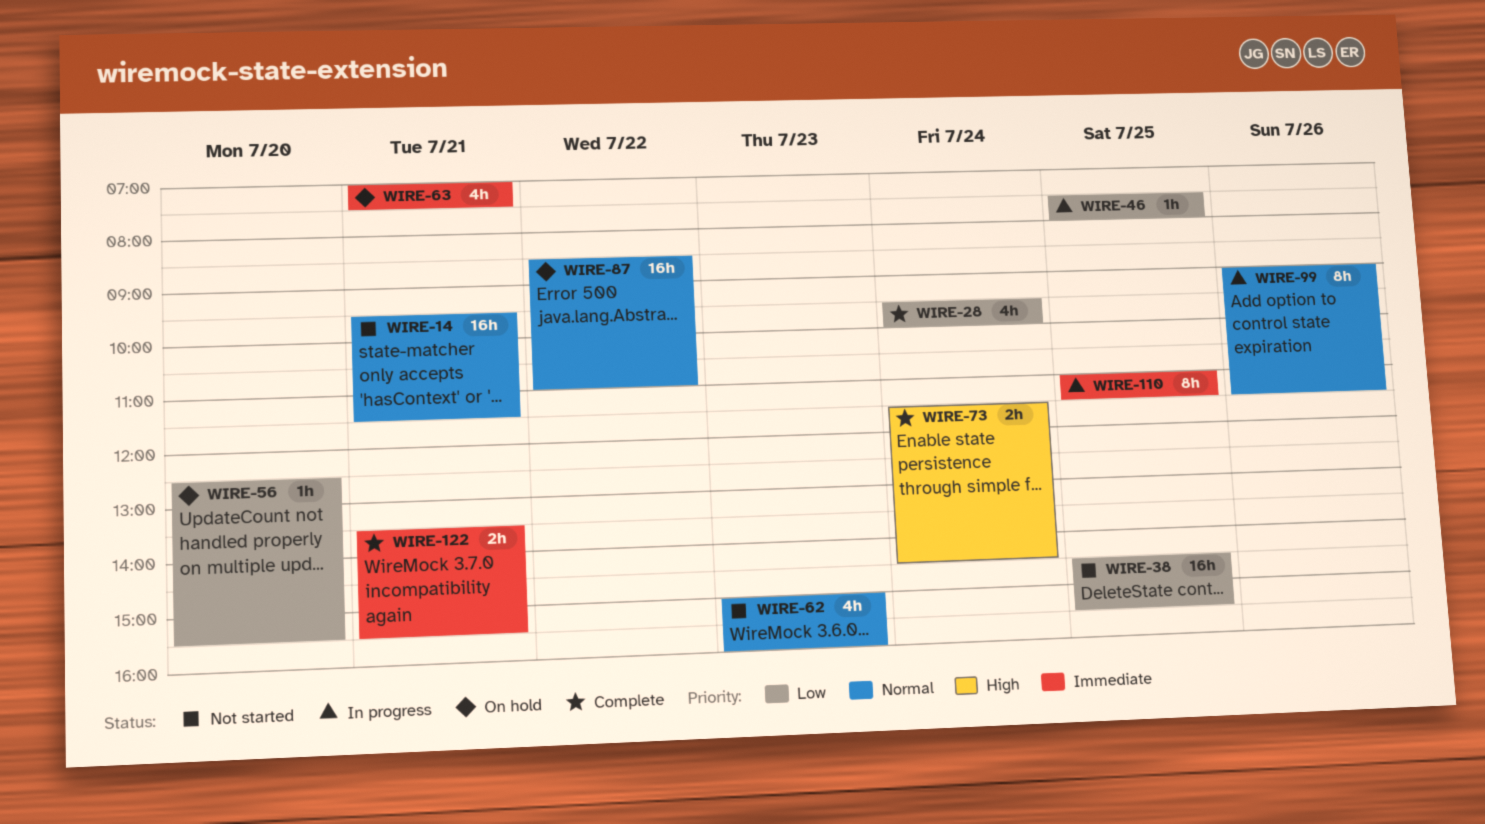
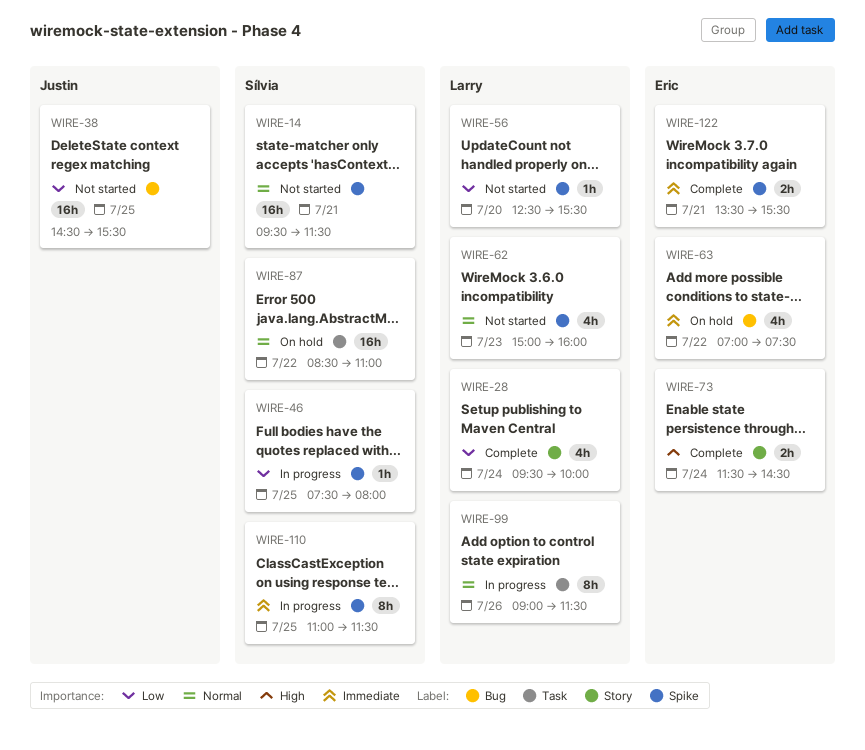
WIRE-56, status: On hold -> Not started
WIRE-63, day: Jul 21 -> Jul 22

